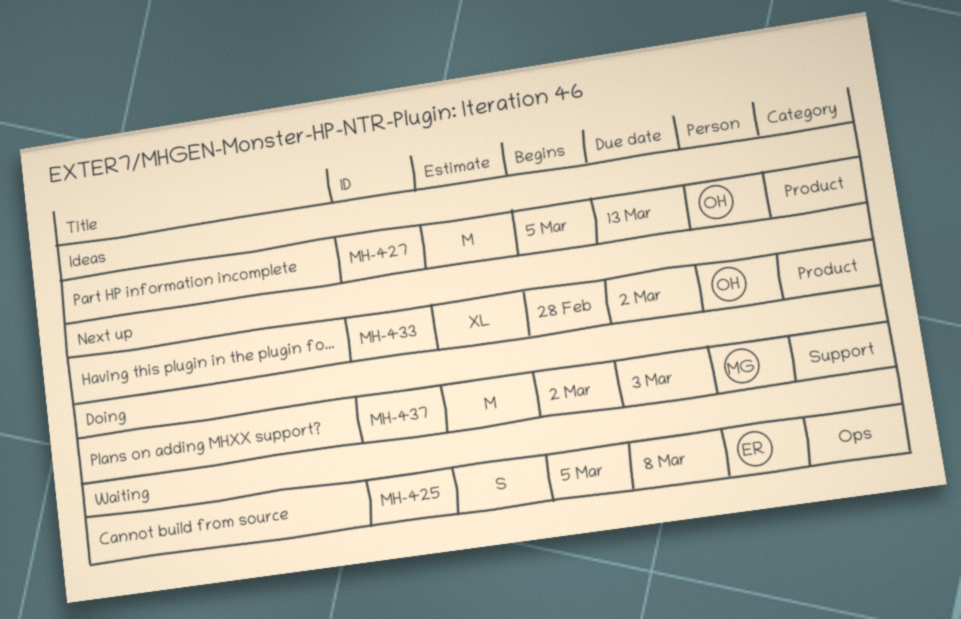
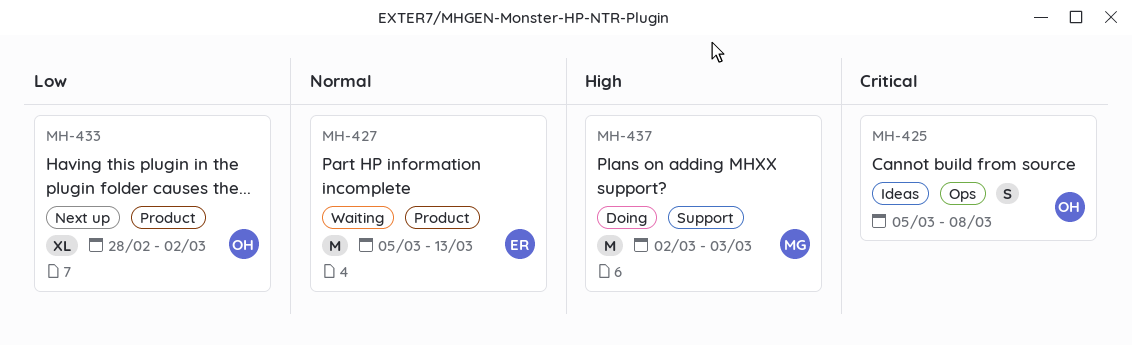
MH-425, status: Waiting -> Ideas
MH-425, owner: ER -> OH
MH-427, status: Ideas -> Waiting
MH-427, owner: OH -> ER

